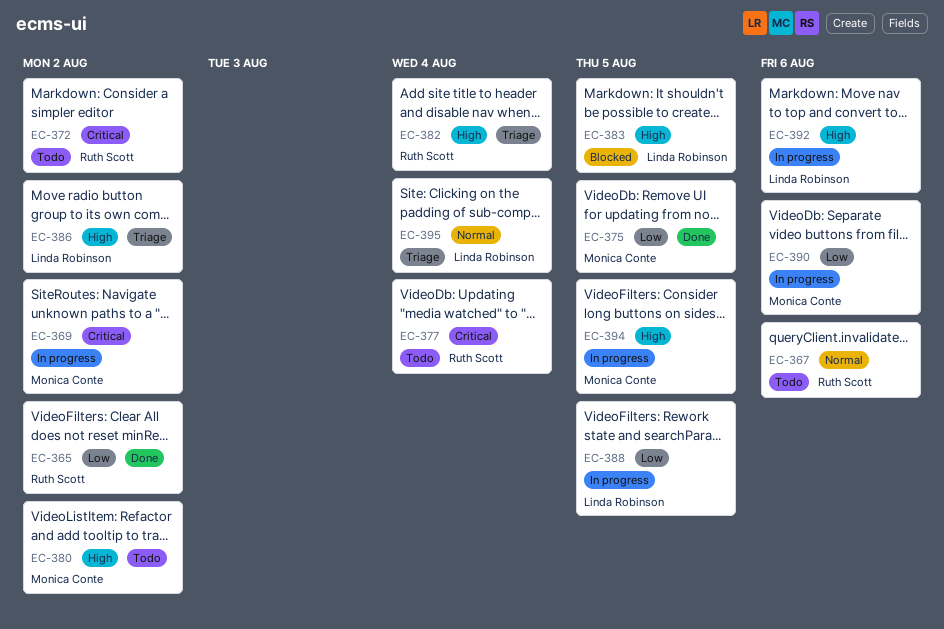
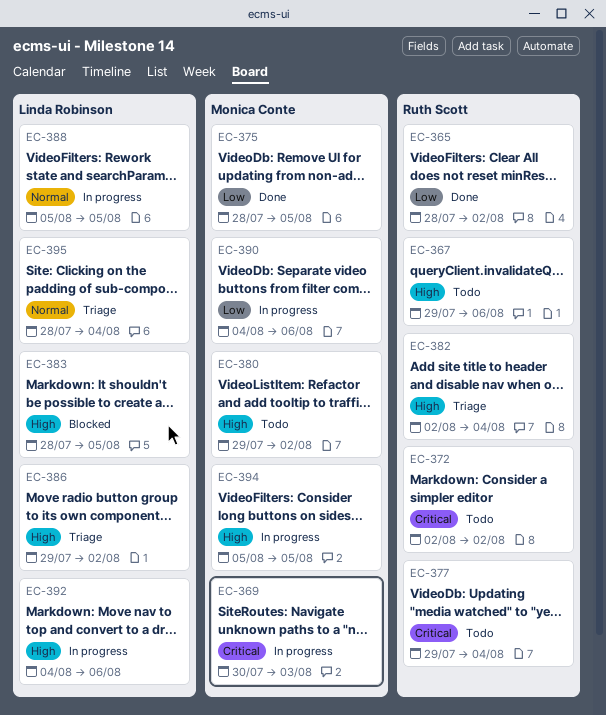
EC-367, priority: Normal -> High
EC-369, due: Aug 2 -> Aug 3
EC-388, priority: Low -> Normal

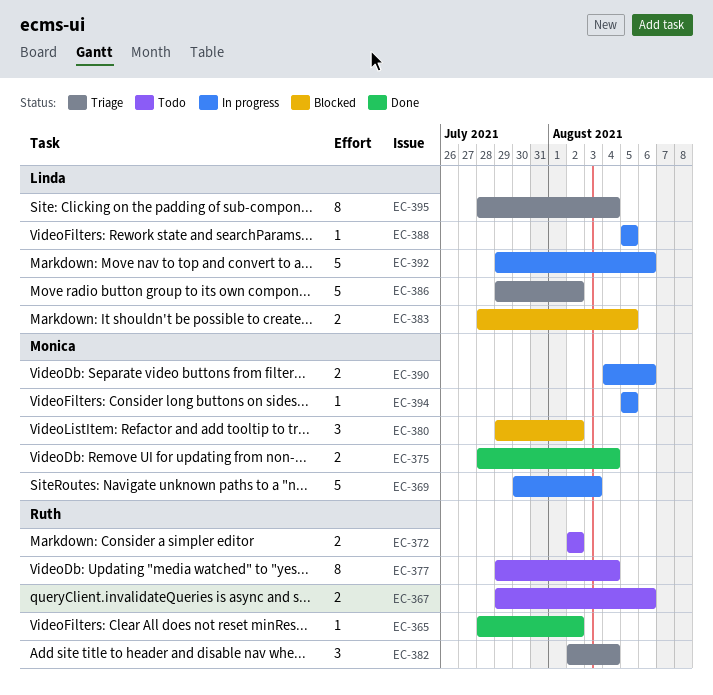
EC-375, due: Aug 5 -> Aug 4
EC-380, status: Todo -> Blocked
EC-392, start: Aug 4 -> Jul 29

